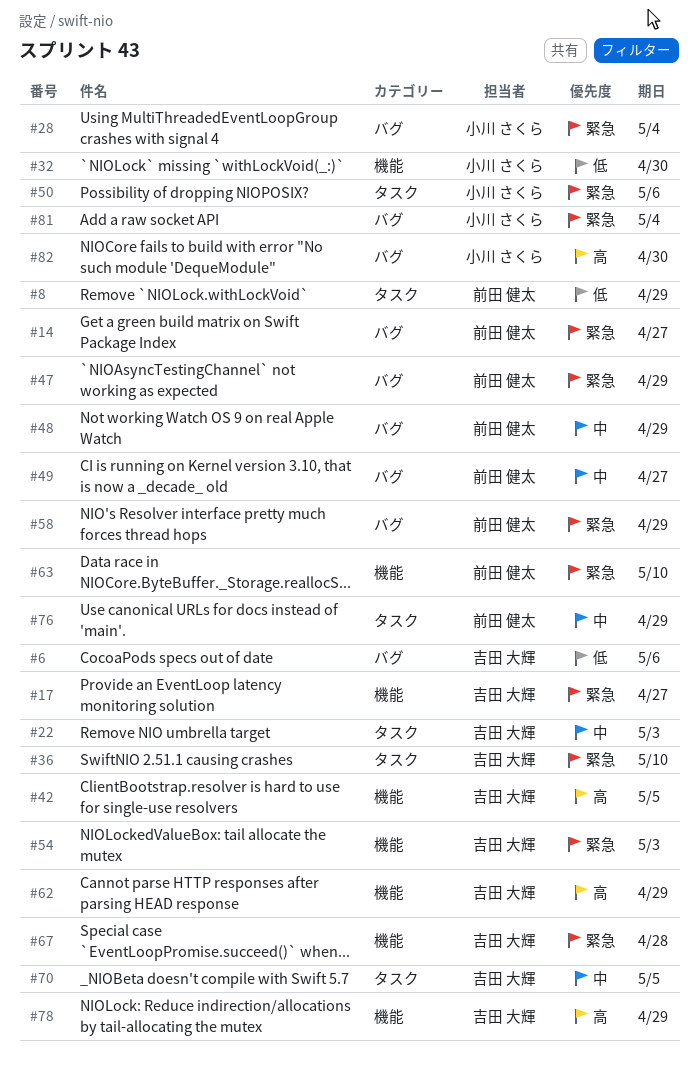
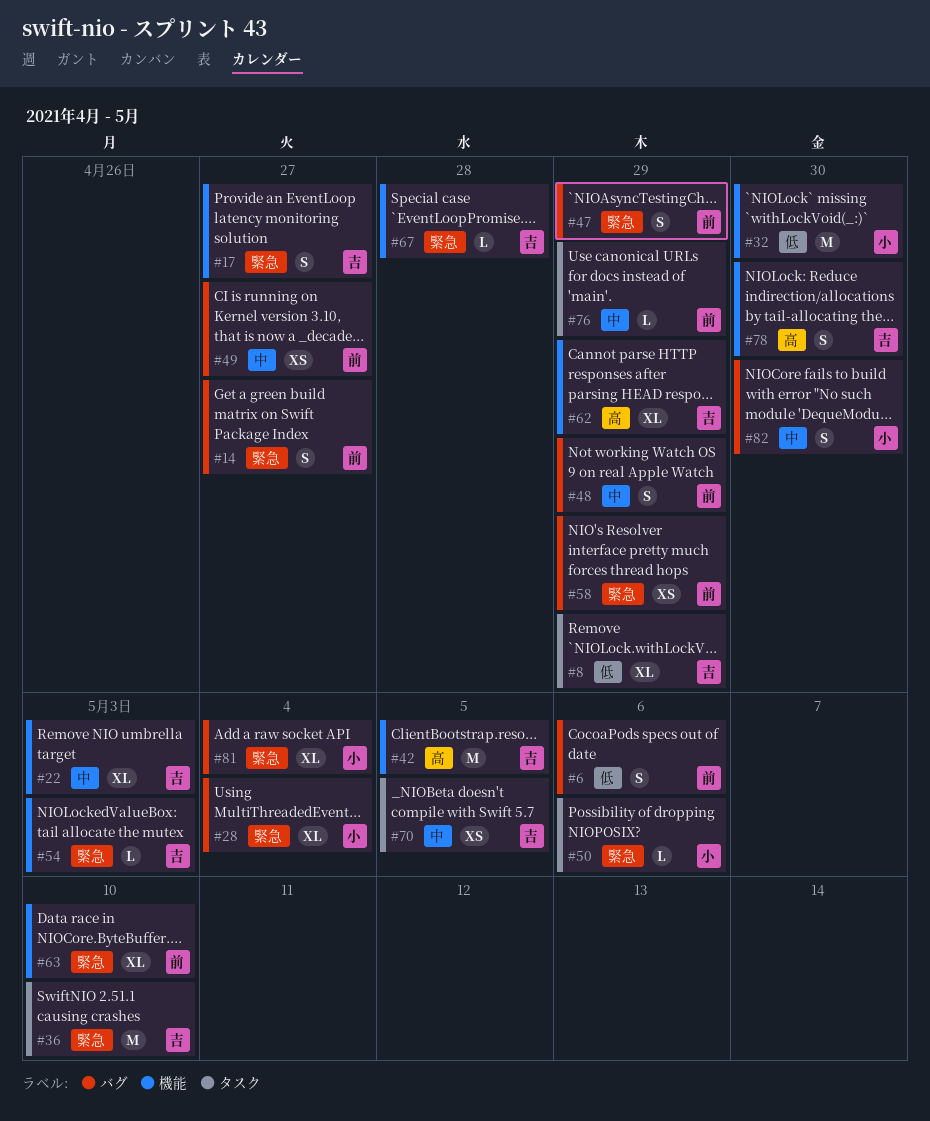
#6, owner: 吉田 大輝 -> 前田 健太
#8, owner: 前田 健太 -> 吉田 大輝
#22, label: タスク -> 機能
#78, due: Apr 29 -> Apr 30
#82, priority: 高 -> 中

